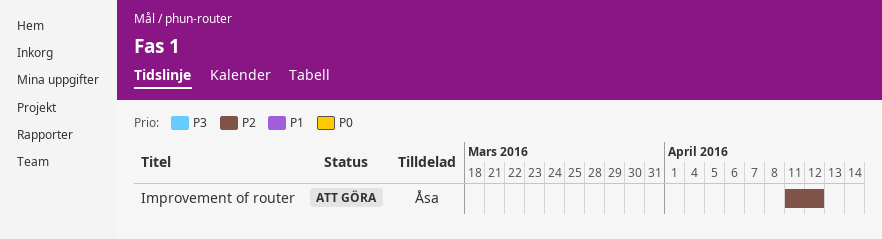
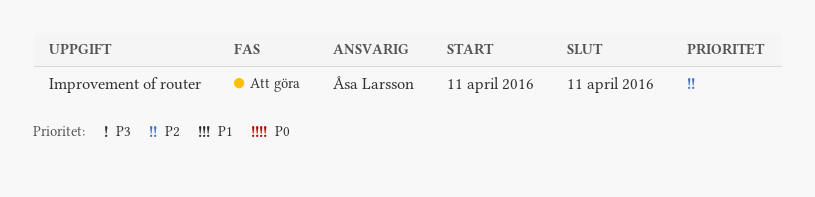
Improvement of router, due: Apr 12 -> Apr 11

